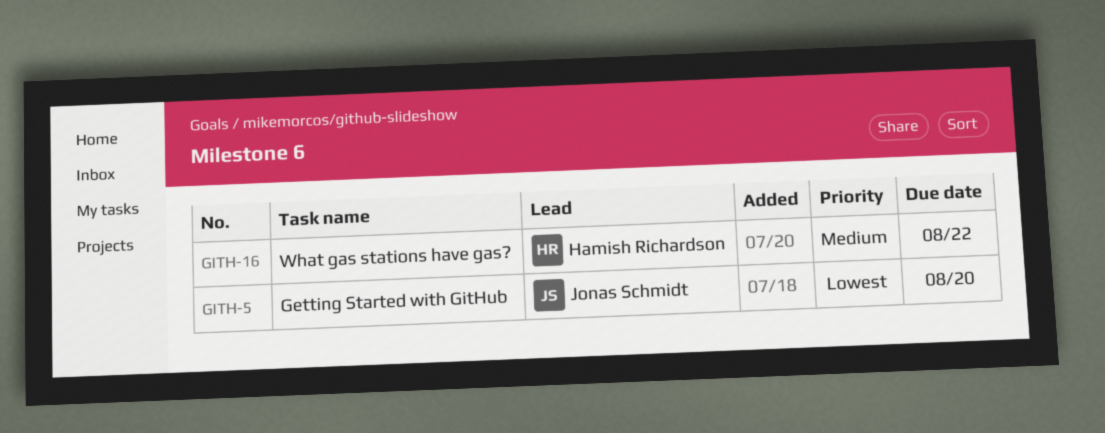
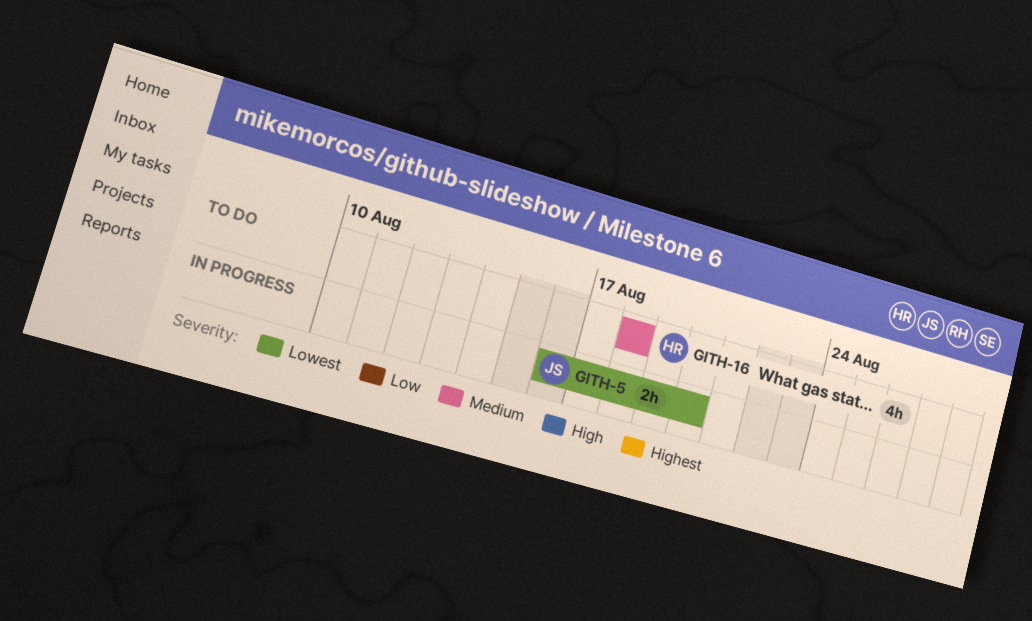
GITH-16, due: Aug 22 -> Aug 18

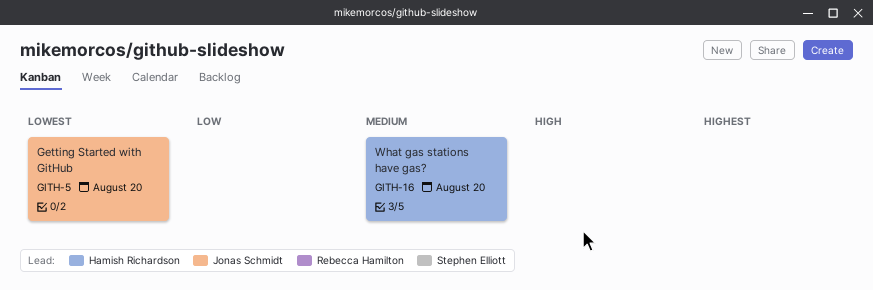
GITH-16, due: Aug 18 -> Aug 20

